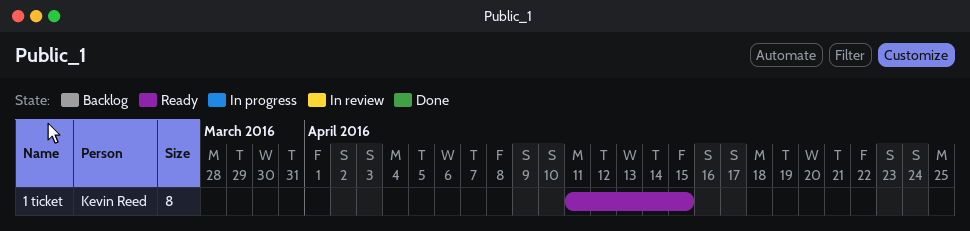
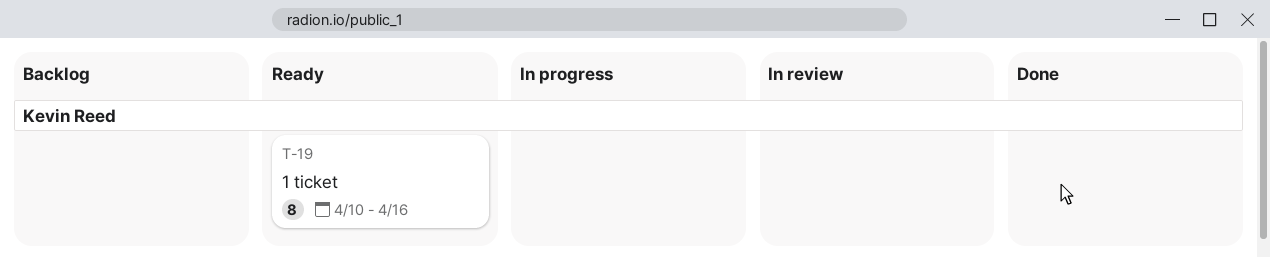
1 ticket, start: Apr 11 -> Apr 10
1 ticket, due: Apr 15 -> Apr 16

